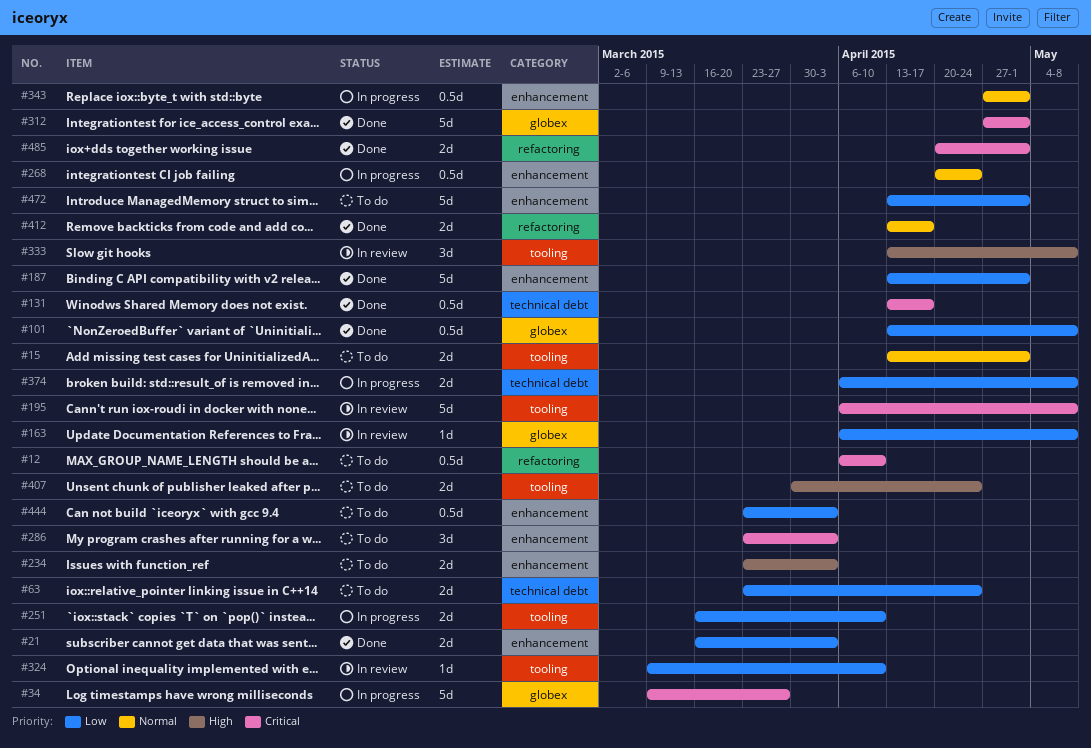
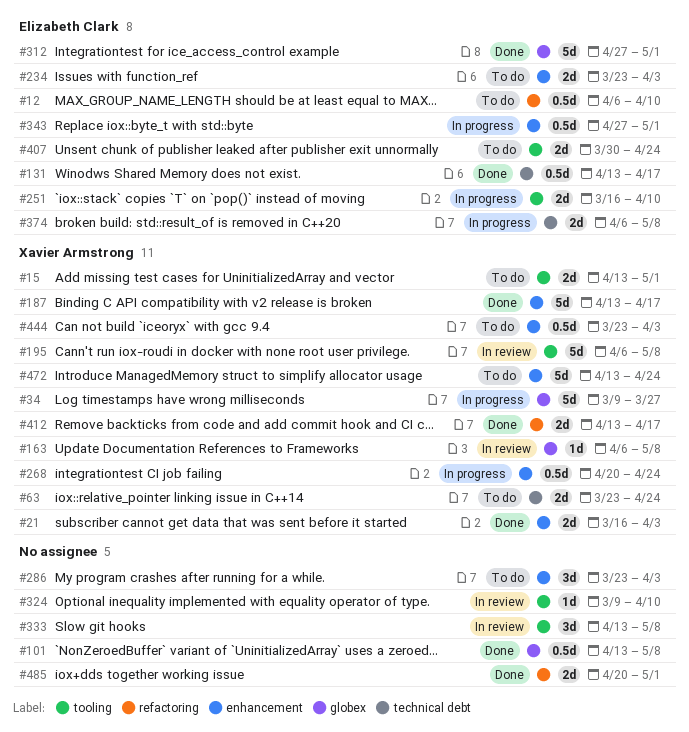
#187, due: May 1 -> Apr 17
#472, due: May 1 -> Apr 24

